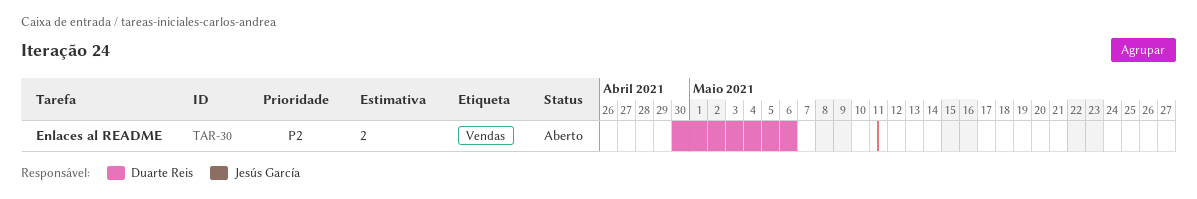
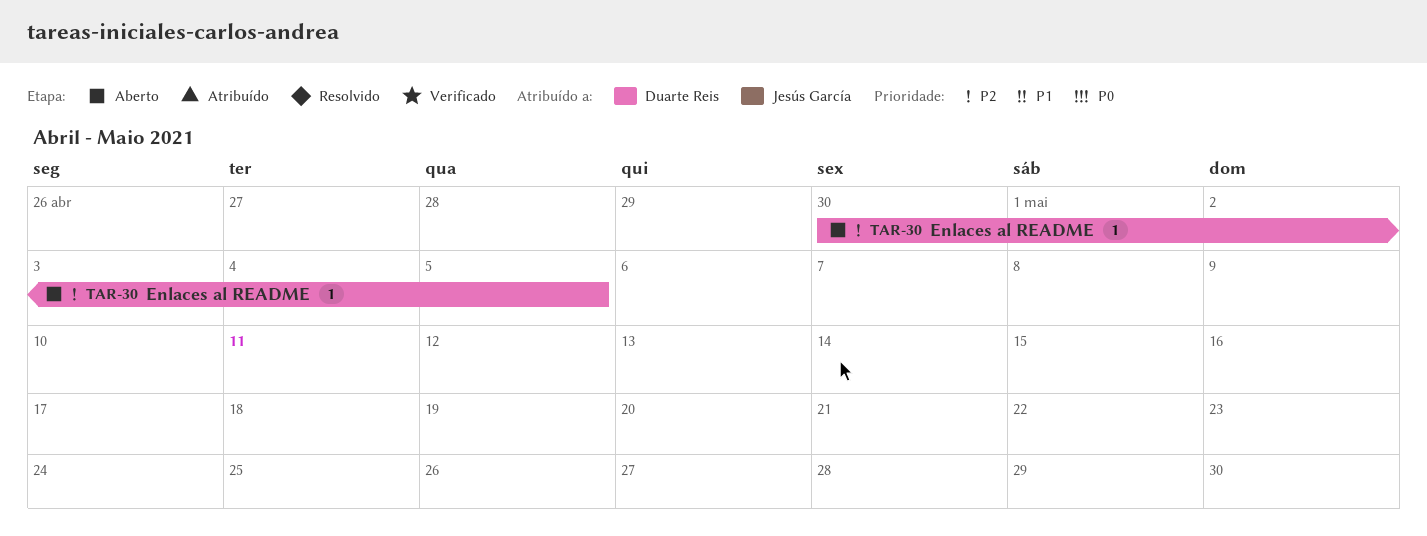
TAR-30, estimate: 2 -> 1
TAR-30, due: May 6 -> May 5

